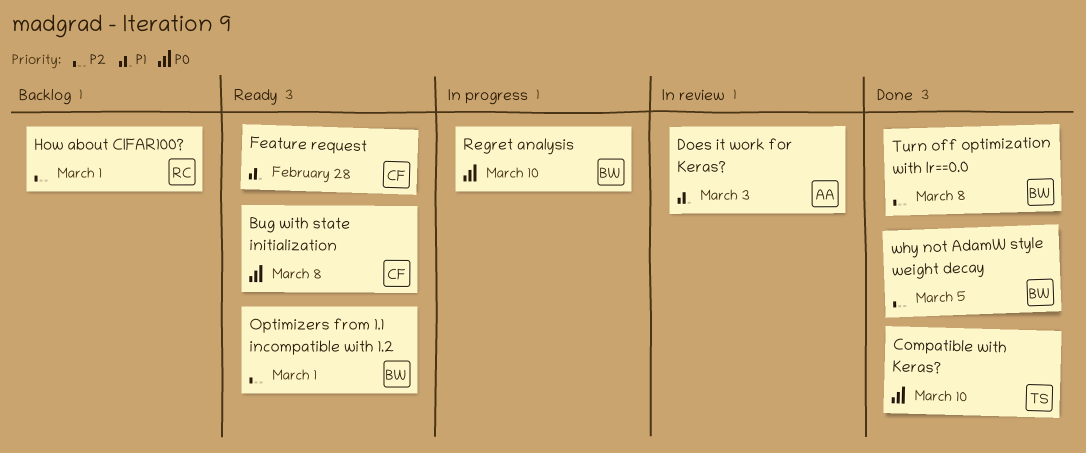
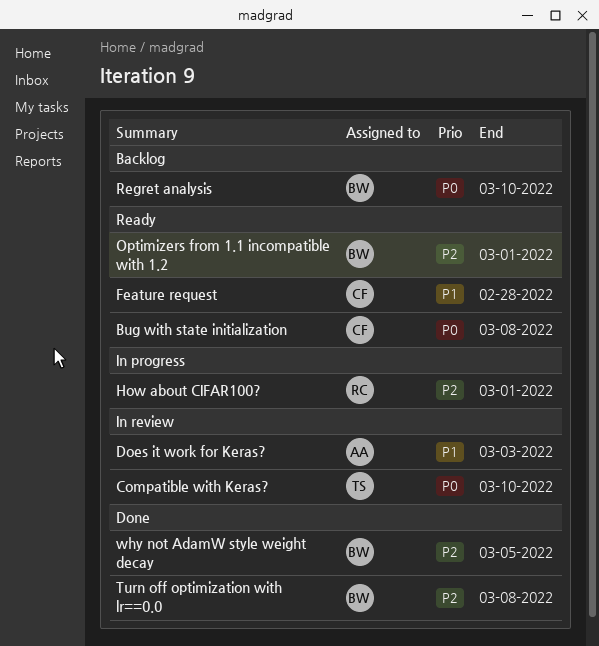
Compatible with Keras?, status: Done -> In review
How about CIFAR100?, status: Backlog -> In progress
Regret analysis, status: In progress -> Backlog

